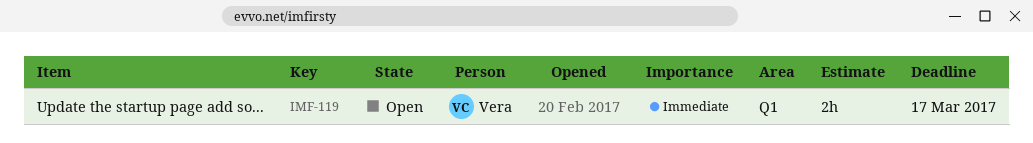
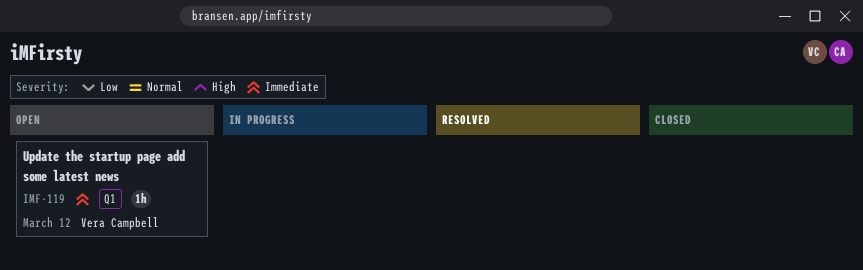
IMF-119, estimate: 2h -> 1h
IMF-119, due: Mar 17 -> Mar 12

